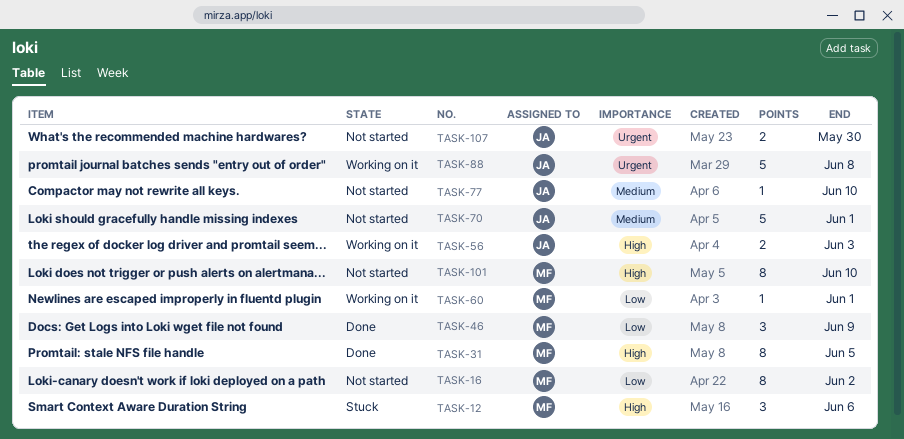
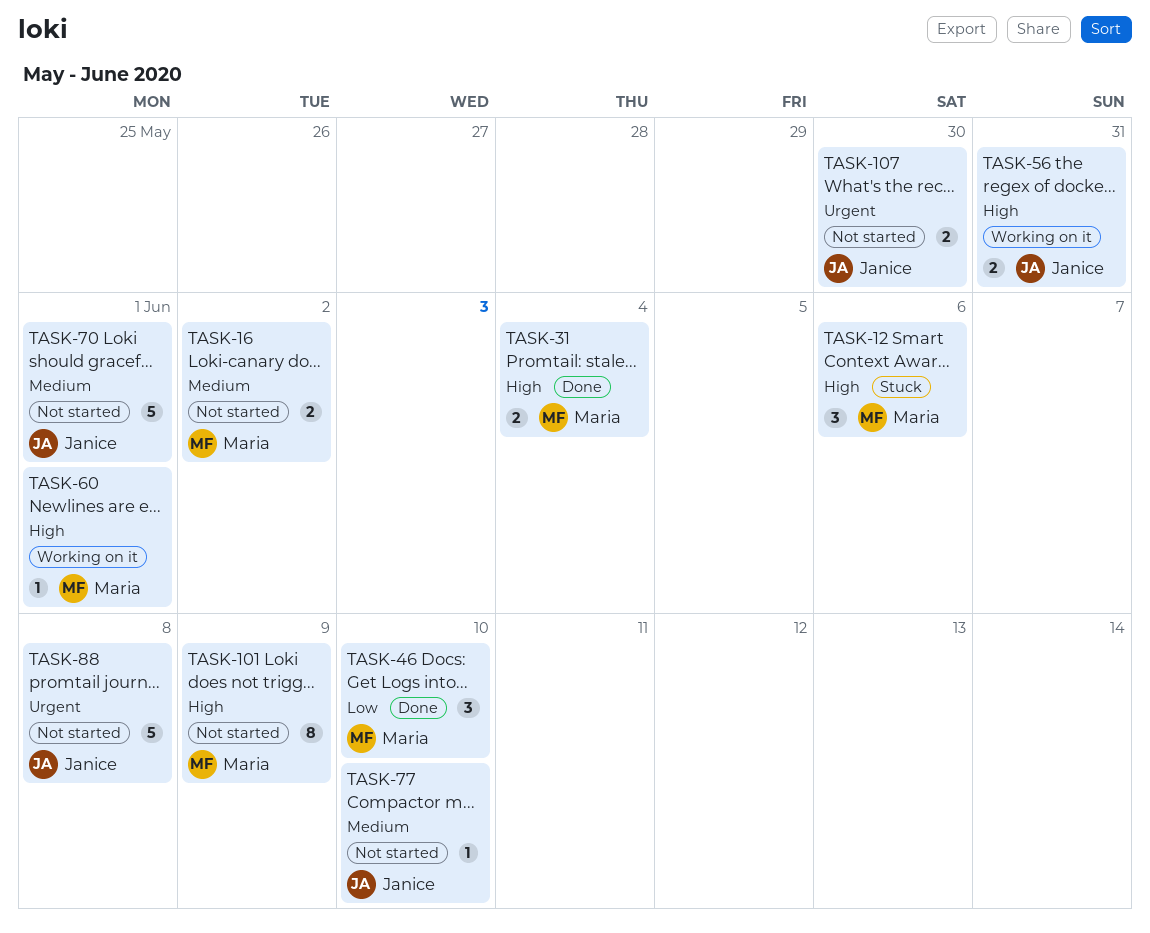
TASK-16, priority: Low -> Medium
TASK-16, estimate: 8 -> 2
TASK-31, estimate: 8 -> 2
TASK-31, due: Jun 5 -> Jun 4
TASK-46, due: Jun 9 -> Jun 10
TASK-56, due: Jun 3 -> May 31
TASK-60, priority: Low -> High
TASK-88, status: Working on it -> Not started
TASK-101, due: Jun 10 -> Jun 9

